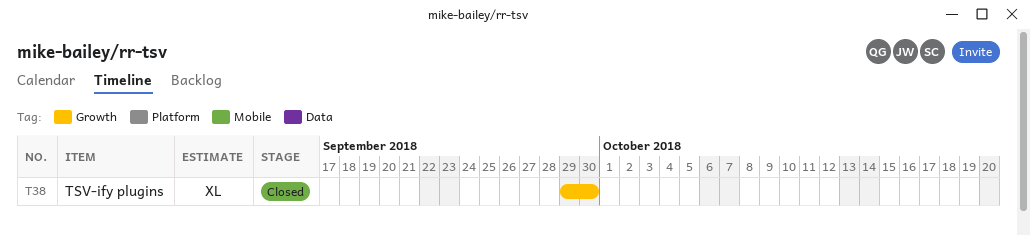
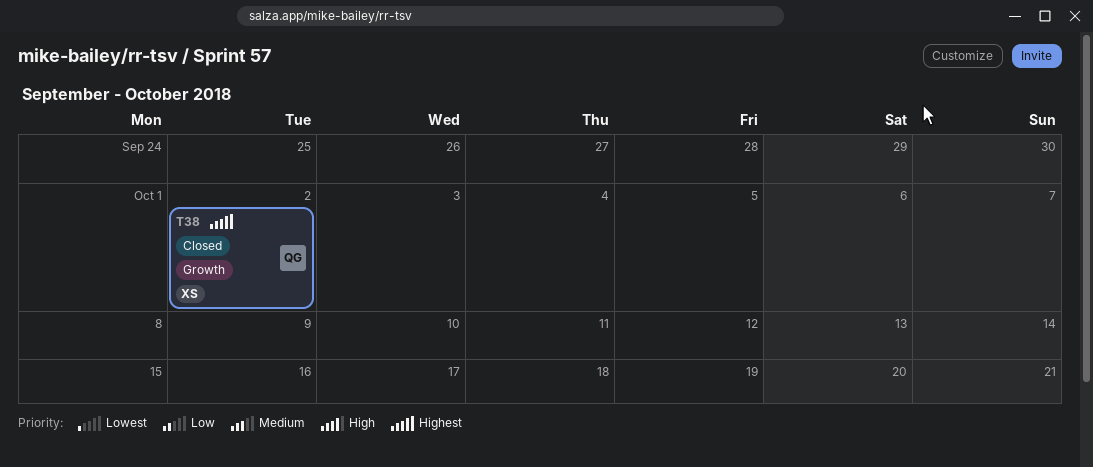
T38, estimate: XL -> XS
T38, due: Sep 30 -> Oct 2

